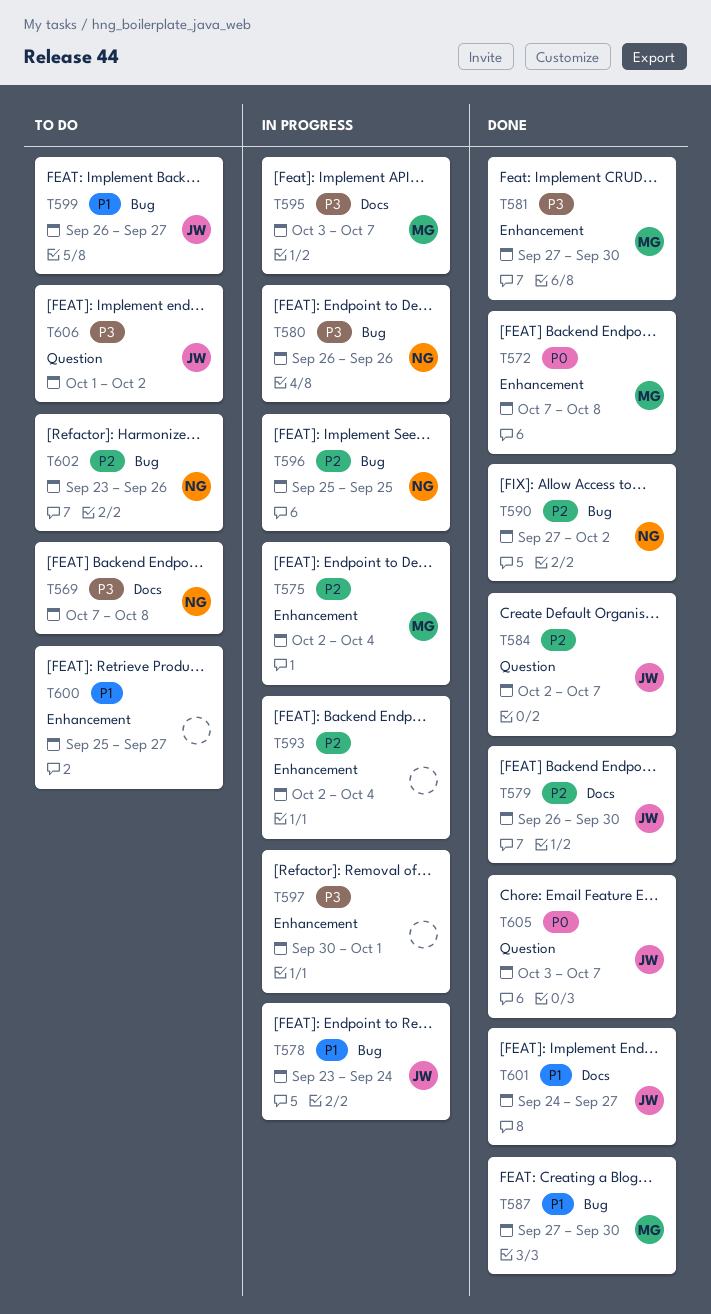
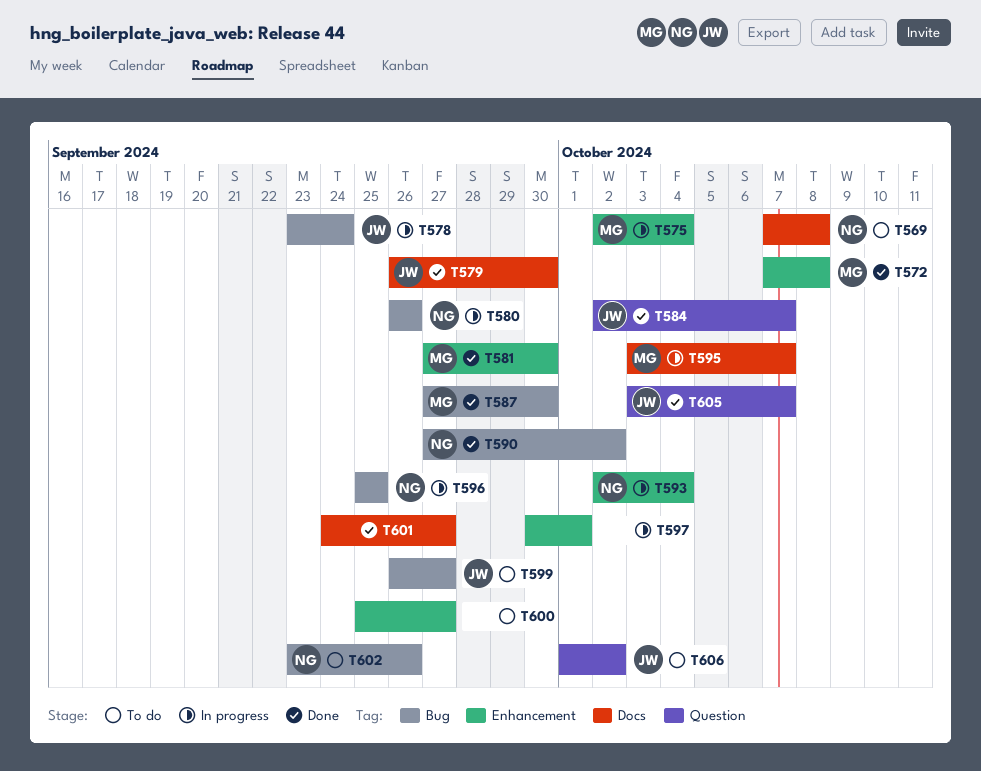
T593, owner: none -> NG
T601, owner: JW -> none

